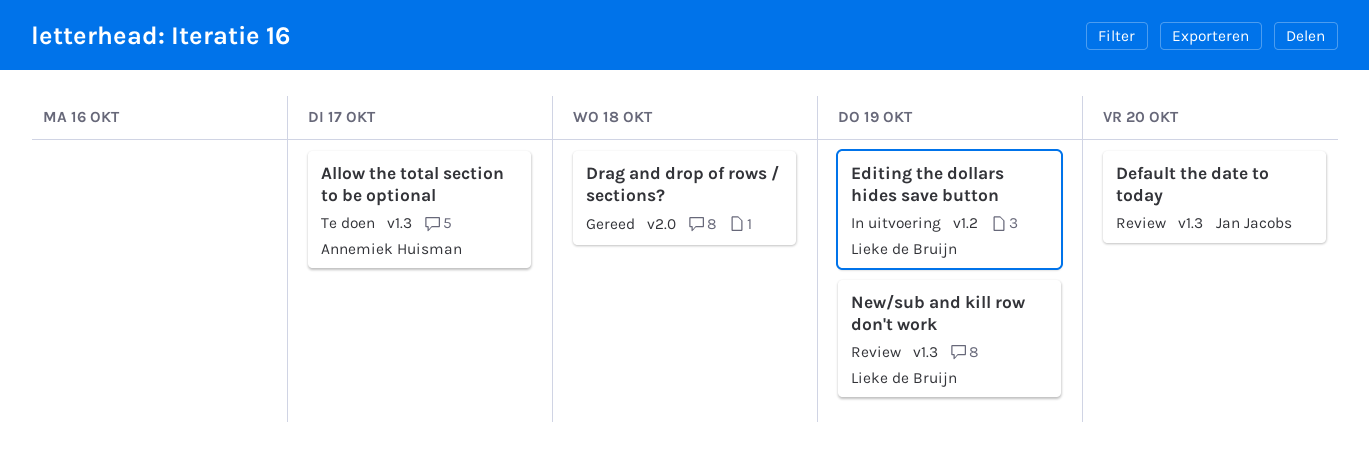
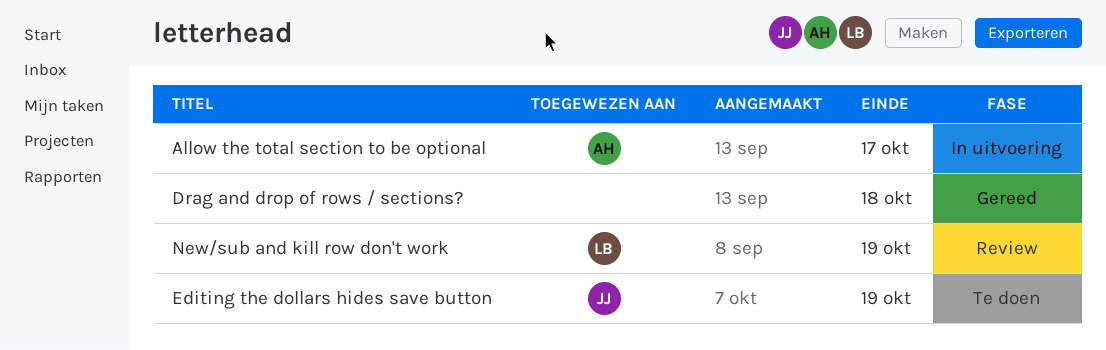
Allow the total section to be optional, status: Te doen -> In uitvoering
Default the date to today: present -> none
Editing the dollars hides save button, status: In uitvoering -> Te doen
Editing the dollars hides save button, owner: Lieke de Bruijn -> Jan Jacobs

